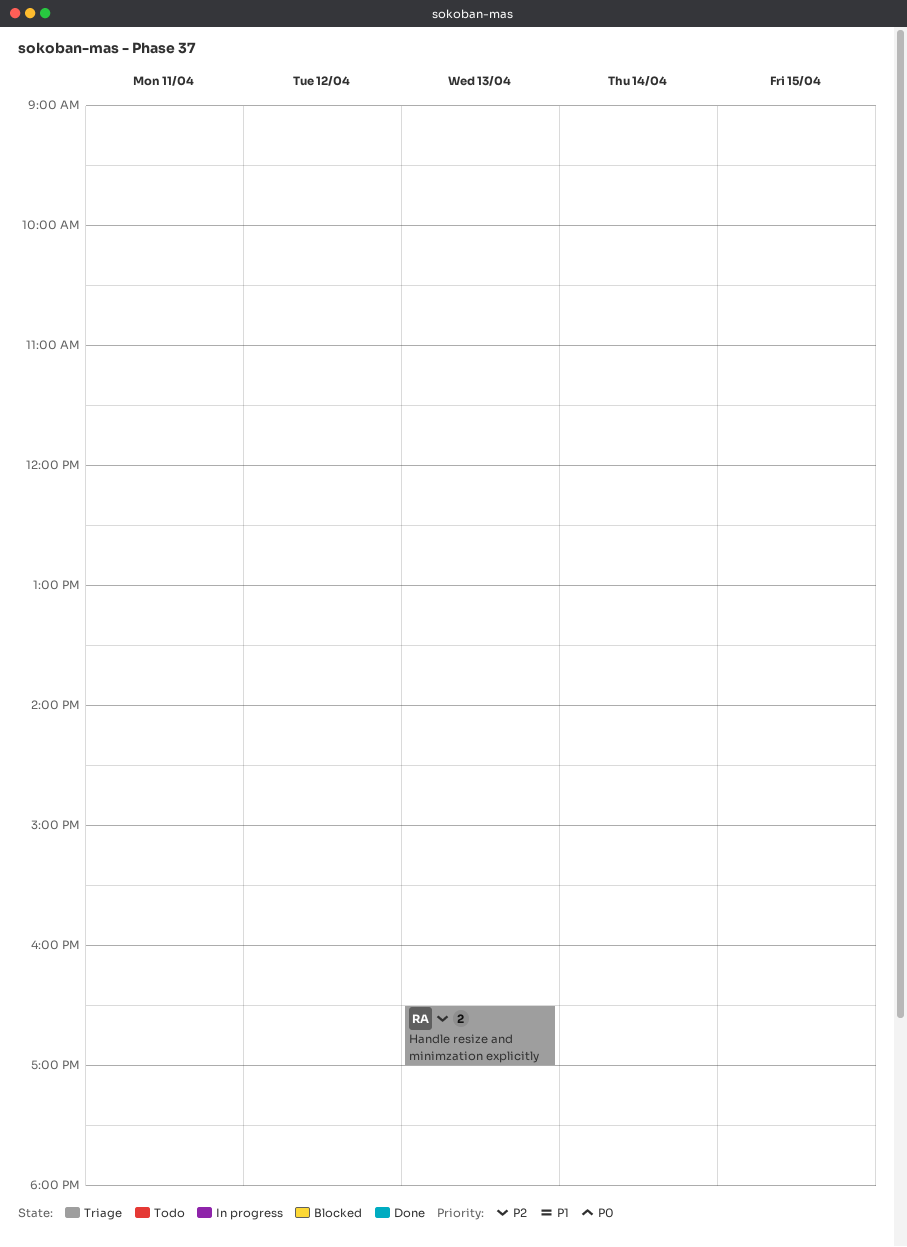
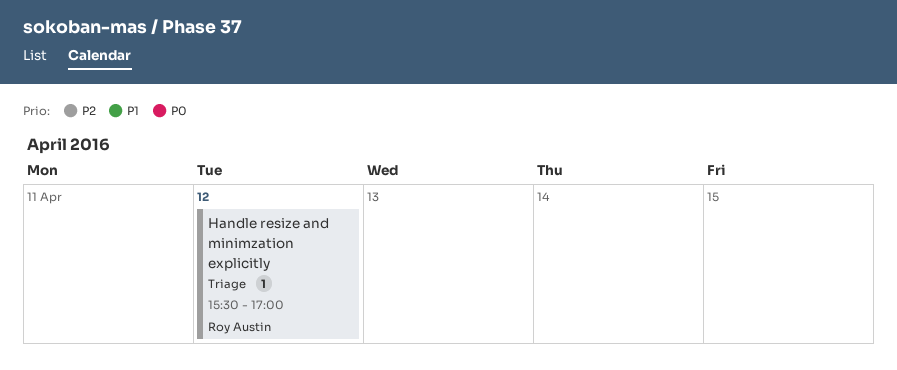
Handle resize and minimzation explicitly, estimate: 2 -> 1
Handle resize and minimzation explicitly, day: Apr 13 -> Apr 12
Handle resize and minimzation explicitly, begins: 16:30 -> 15:30

